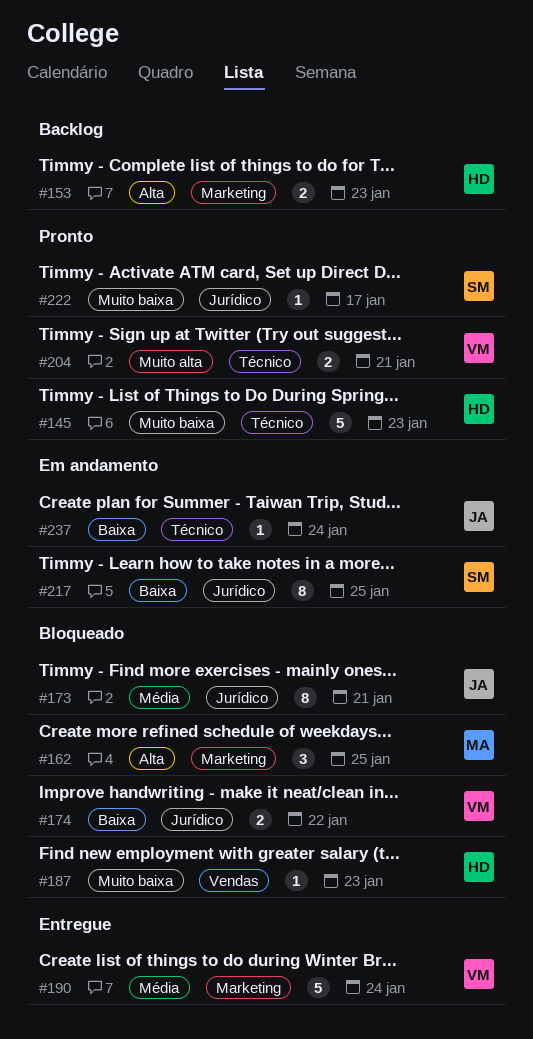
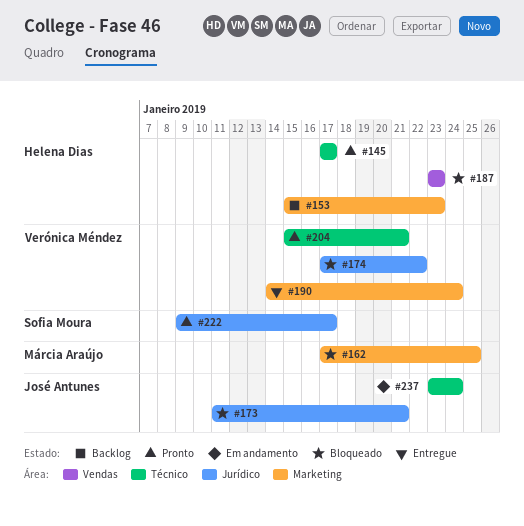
#145, due: Jan 23 -> Jan 17
#217: present -> none

